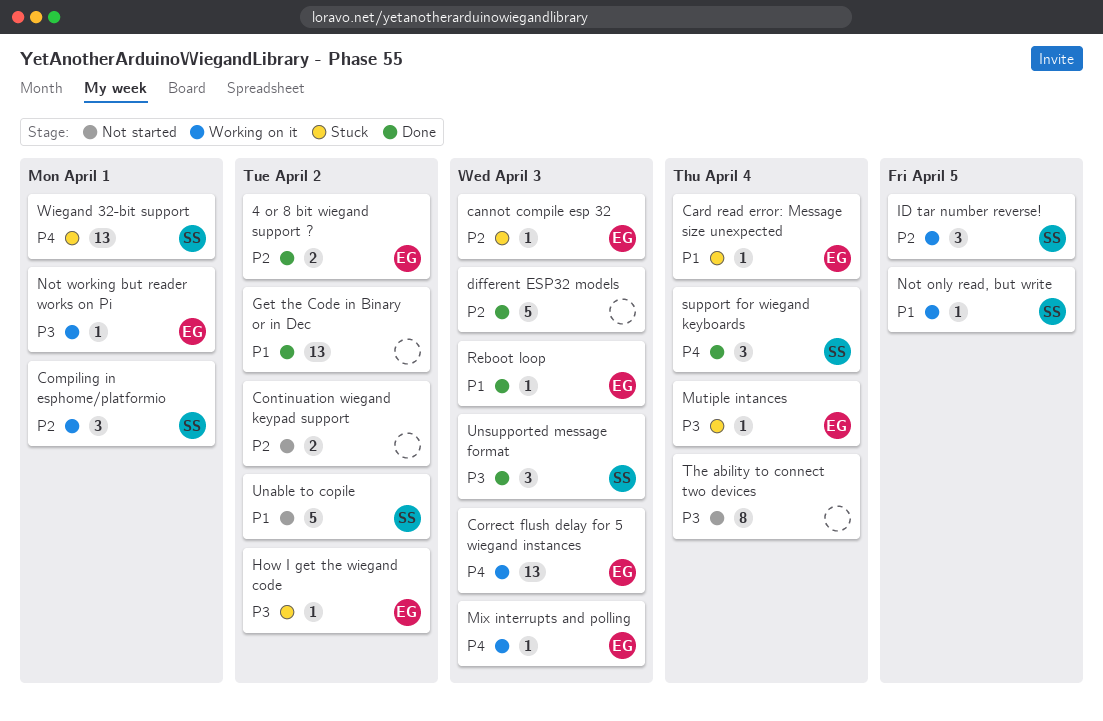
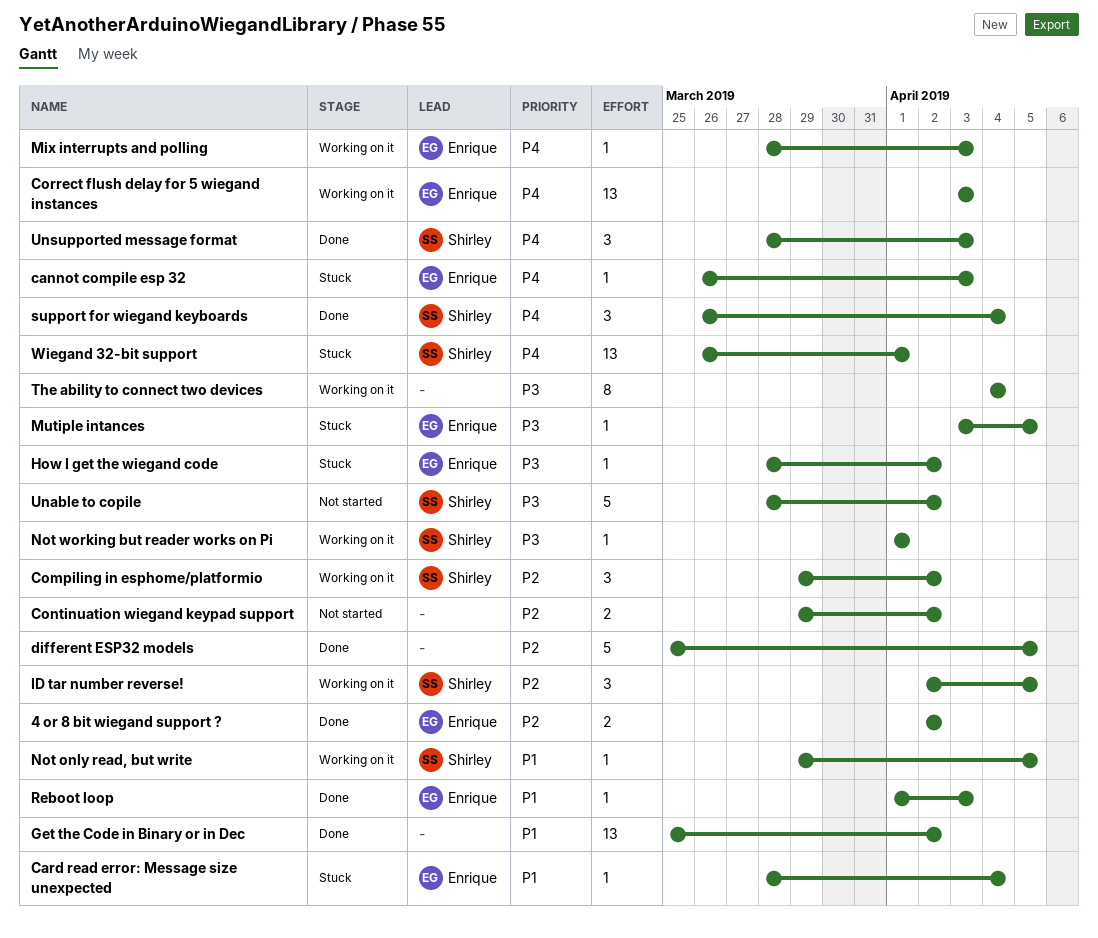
cannot compile esp 32, priority: P2 -> P4
Compiling in esphome/platformio, due: Apr 1 -> Apr 2
different ESP32 models, due: Apr 3 -> Apr 5
Mutiple intances, due: Apr 4 -> Apr 5
Not working but reader works on Pi, owner: Enrique -> Shirley
The ability to connect two devices, status: Not started -> Working on it
Unable to copile, priority: P1 -> P3
Unsupported message format, priority: P3 -> P4

